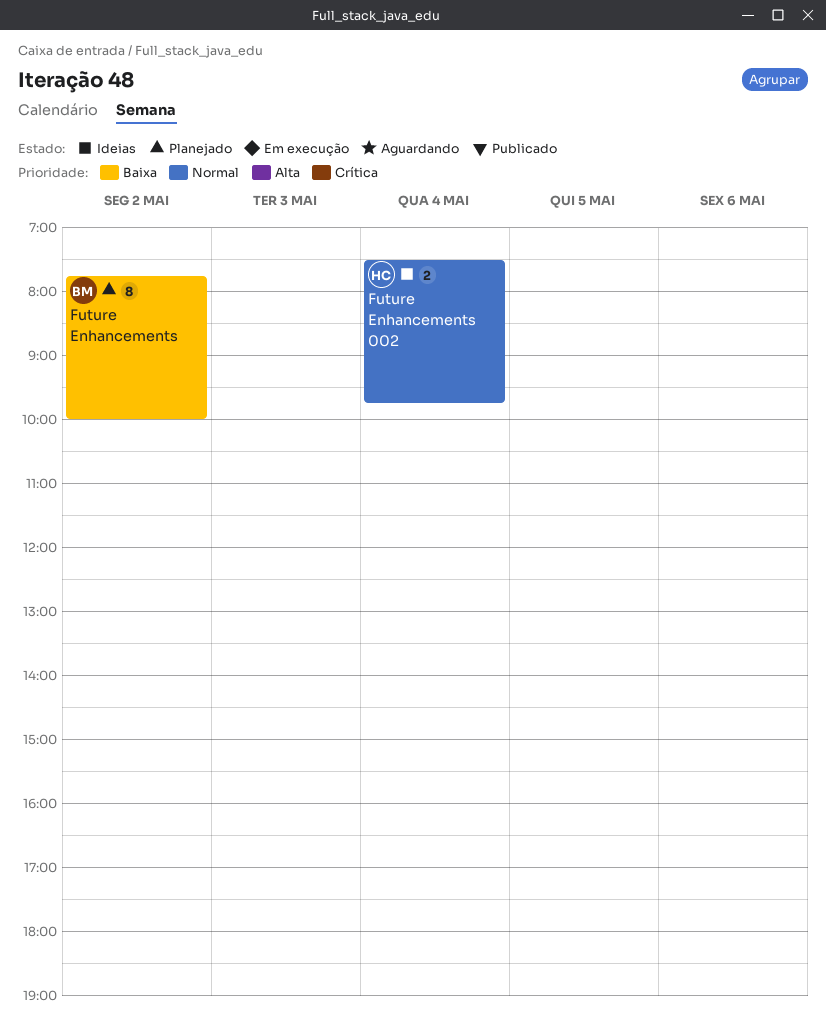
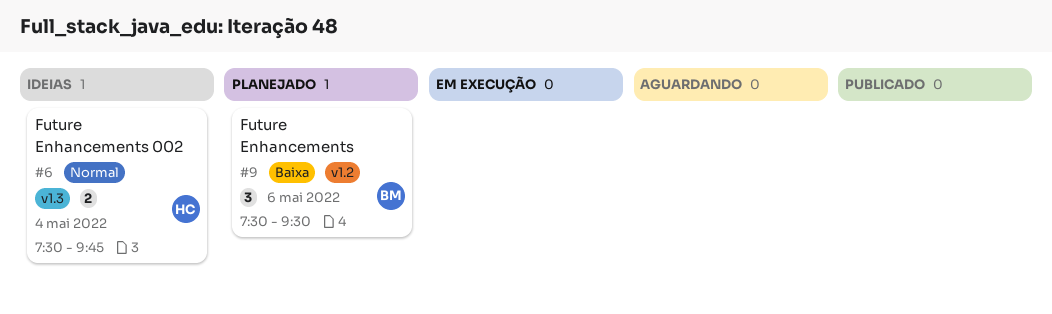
Future Enhancements, estimate: 8 -> 3
Future Enhancements, day: May 2 -> May 6
Future Enhancements, begins: 07:45 -> 07:30
Future Enhancements, ends: 10:00 -> 09:30

